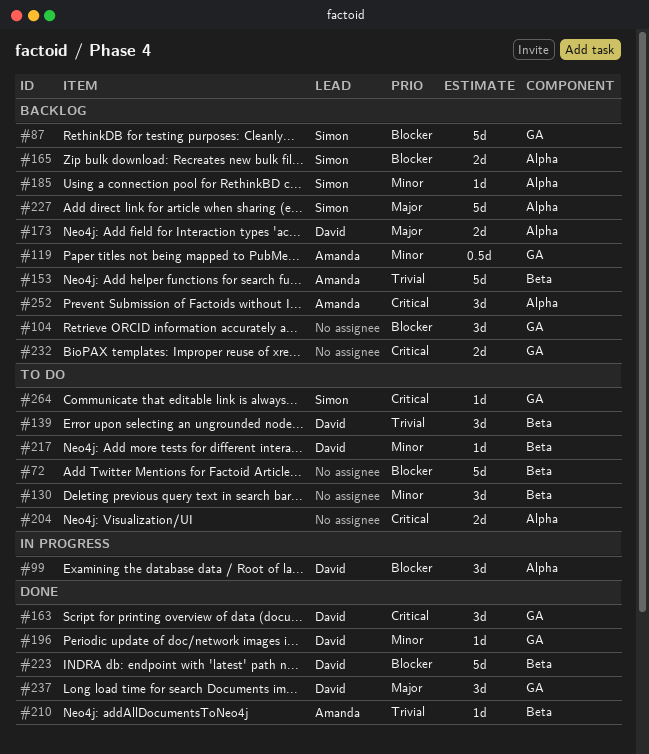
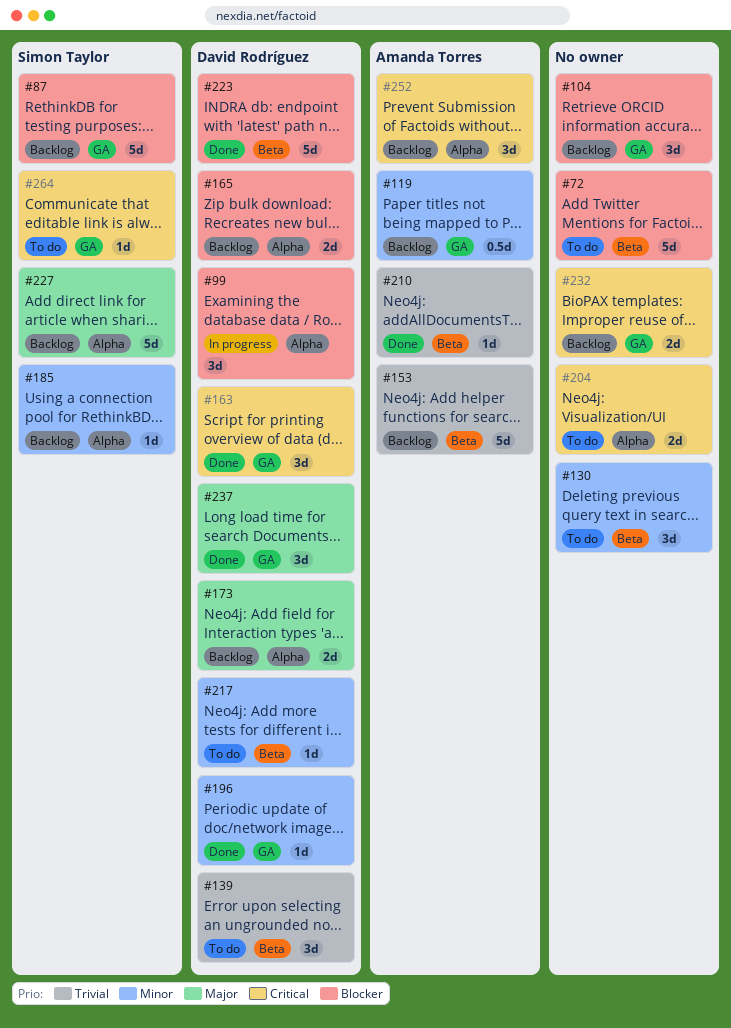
#165, owner: Simon Taylor -> David Rodríguez

